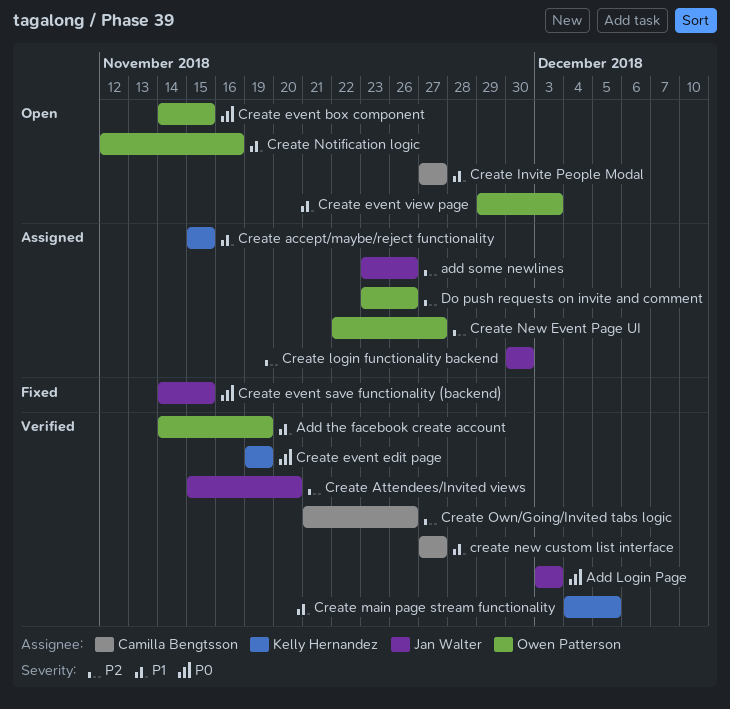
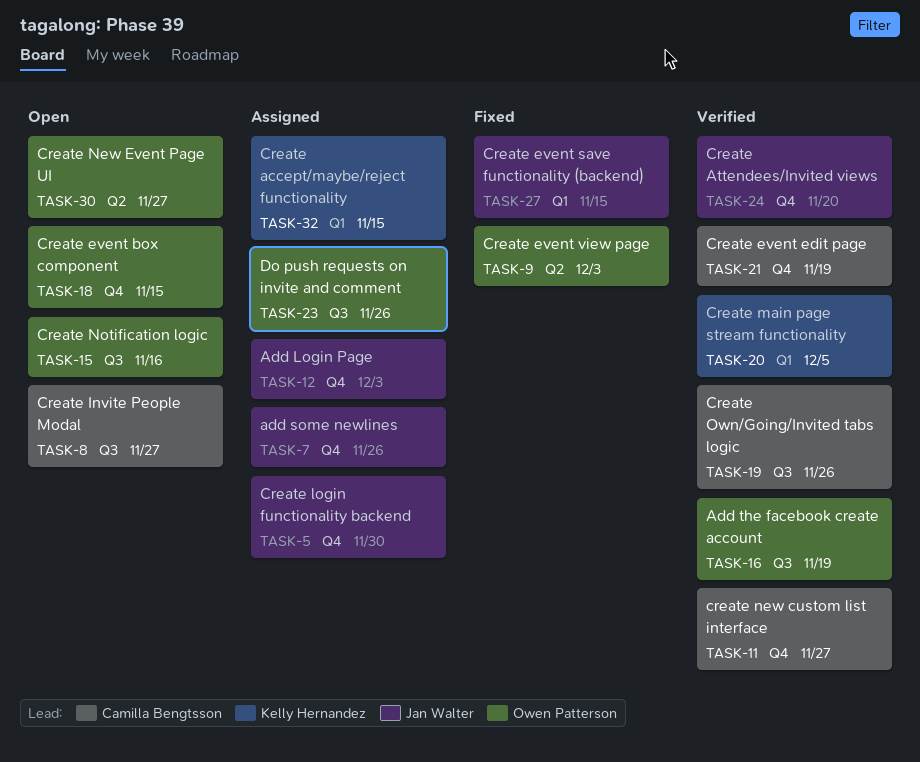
Add Login Page, status: Verified -> Assigned
Create event edit page, owner: Kelly Hernandez -> Camilla Bengtsson
Create event view page, status: Open -> Fixed
Create New Event Page UI, status: Assigned -> Open

